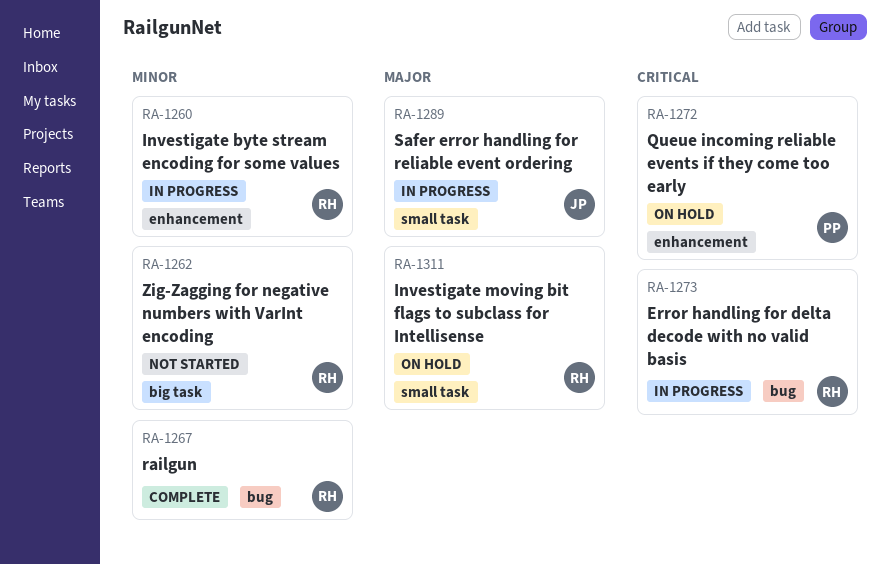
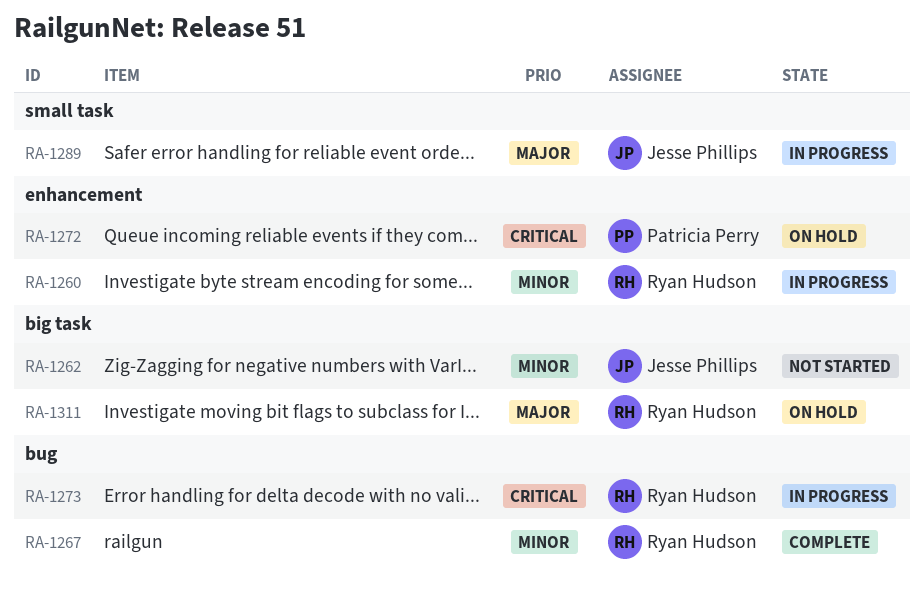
RA-1262, owner: Ryan Hudson -> Jesse Phillips
RA-1311, label: small task -> big task

